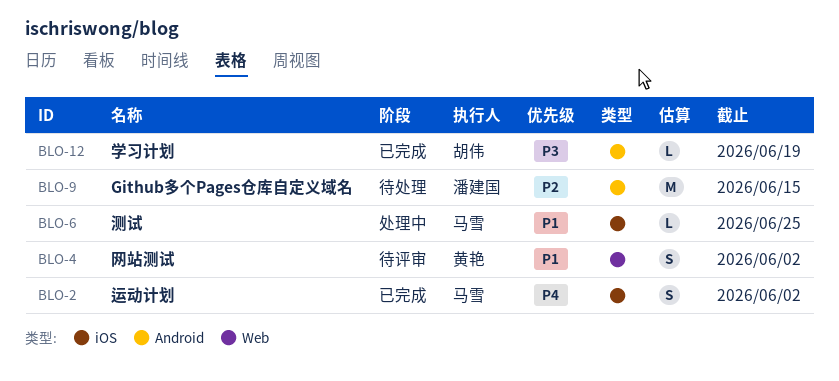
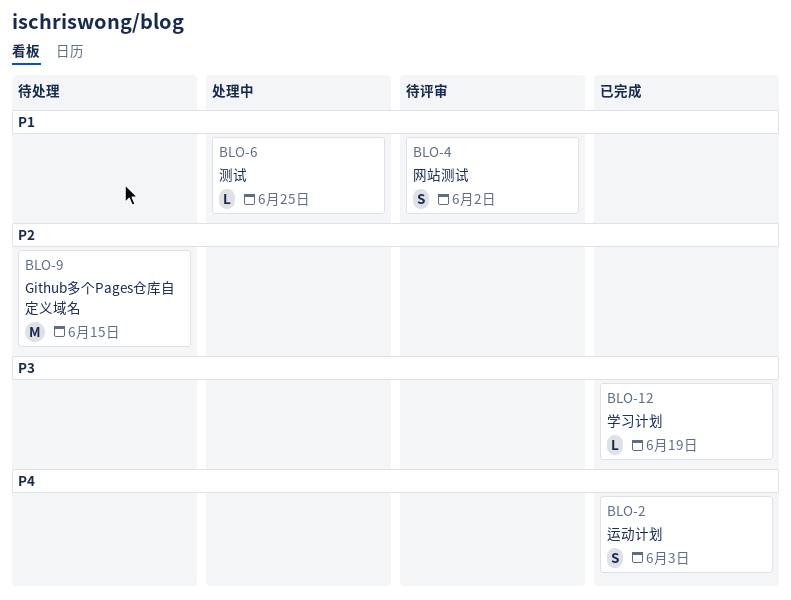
BLO-2, due: Jun 2 -> Jun 3

